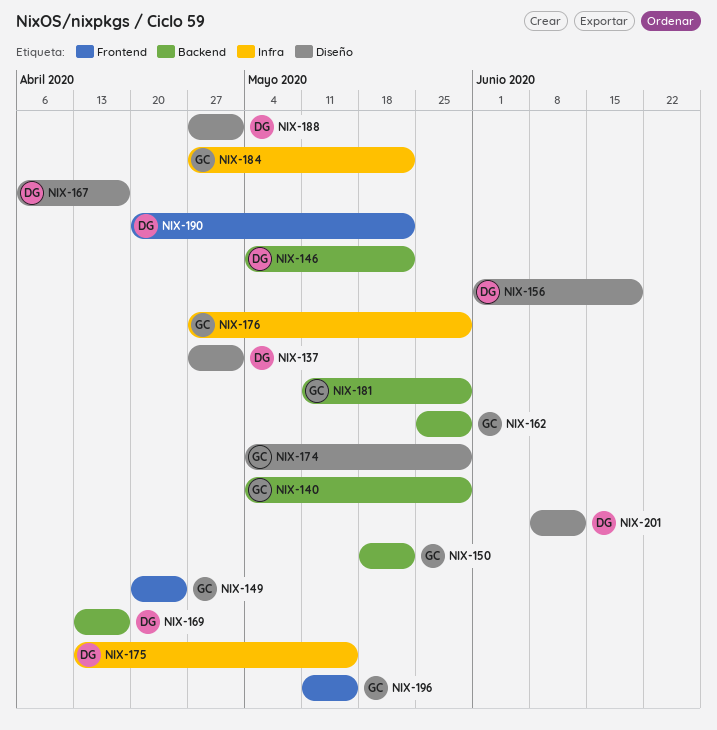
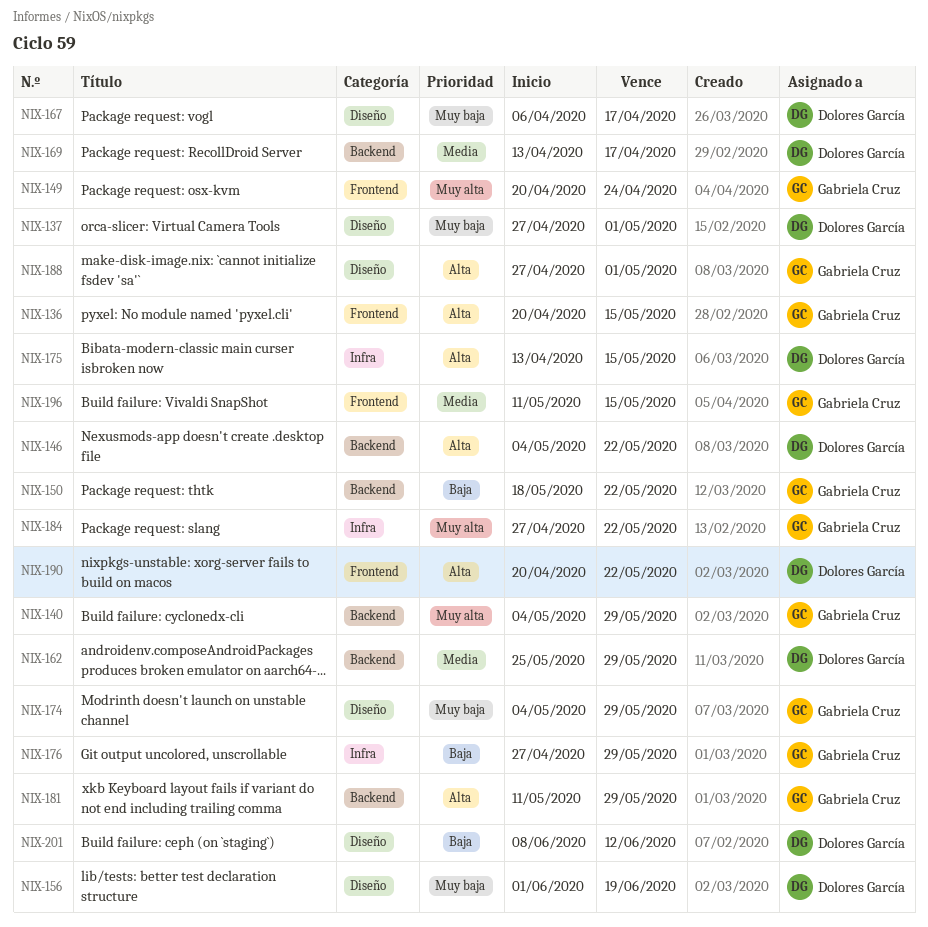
NIX-136: none -> present
NIX-162, owner: Gabriela Cruz -> Dolores García
NIX-188, owner: Dolores García -> Gabriela Cruz

